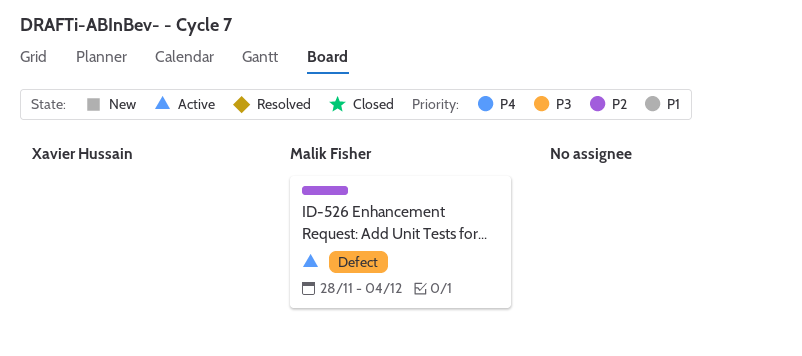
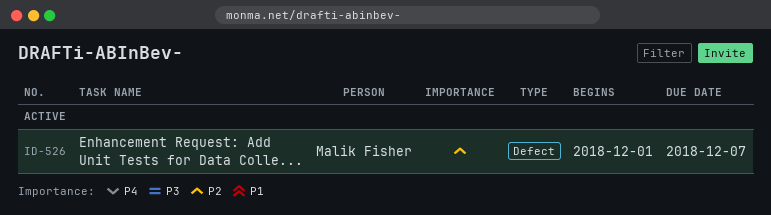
ID-526, start: Nov 28 -> Dec 1
ID-526, due: Dec 4 -> Dec 7

